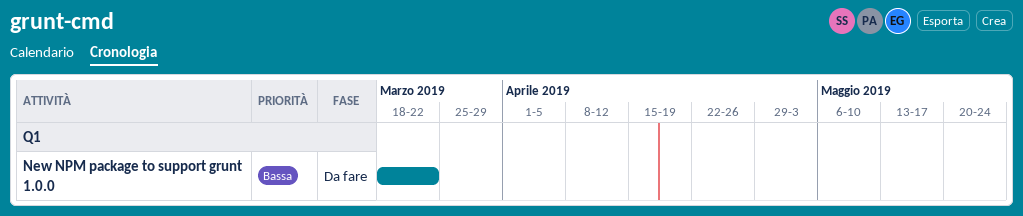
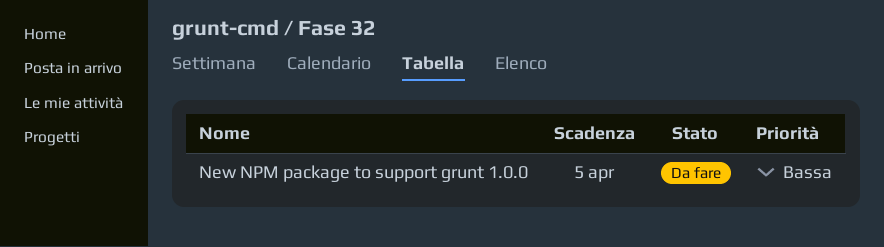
New NPM package to support grunt 1.0.0, due: Mar 22 -> Apr 5

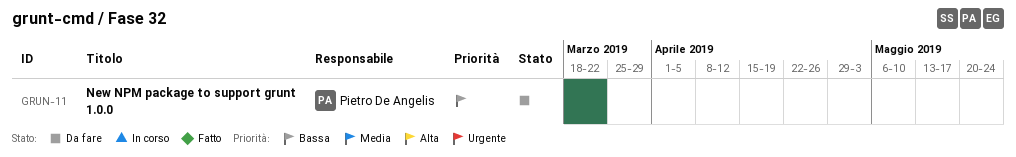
New NPM package to support grunt 1.0.0, due: Apr 5 -> Mar 22

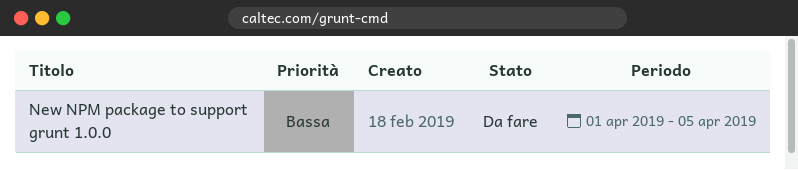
New NPM package to support grunt 1.0.0, start: Mar 18 -> Apr 1
New NPM package to support grunt 1.0.0, due: Mar 22 -> Apr 5

